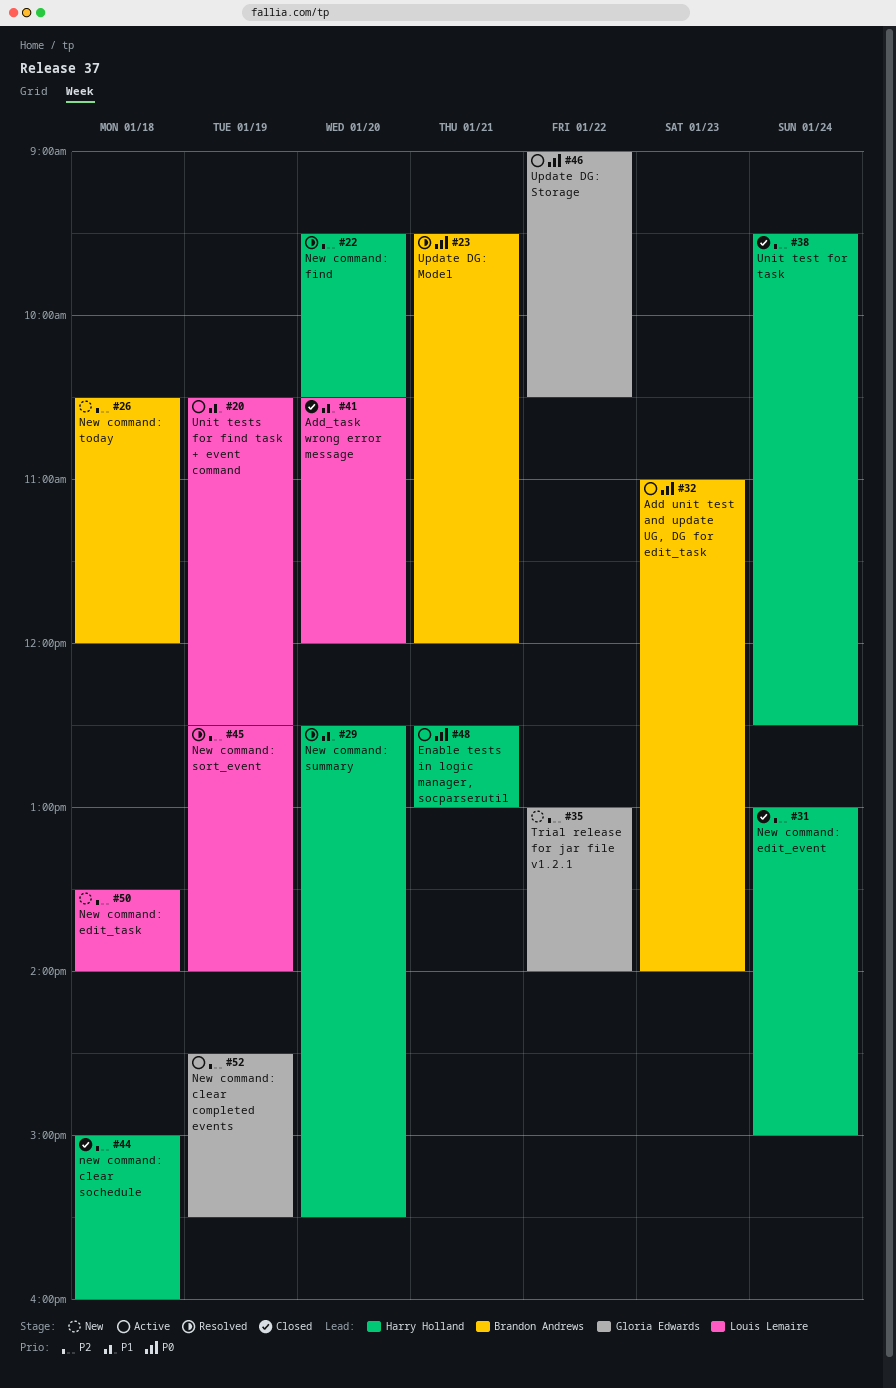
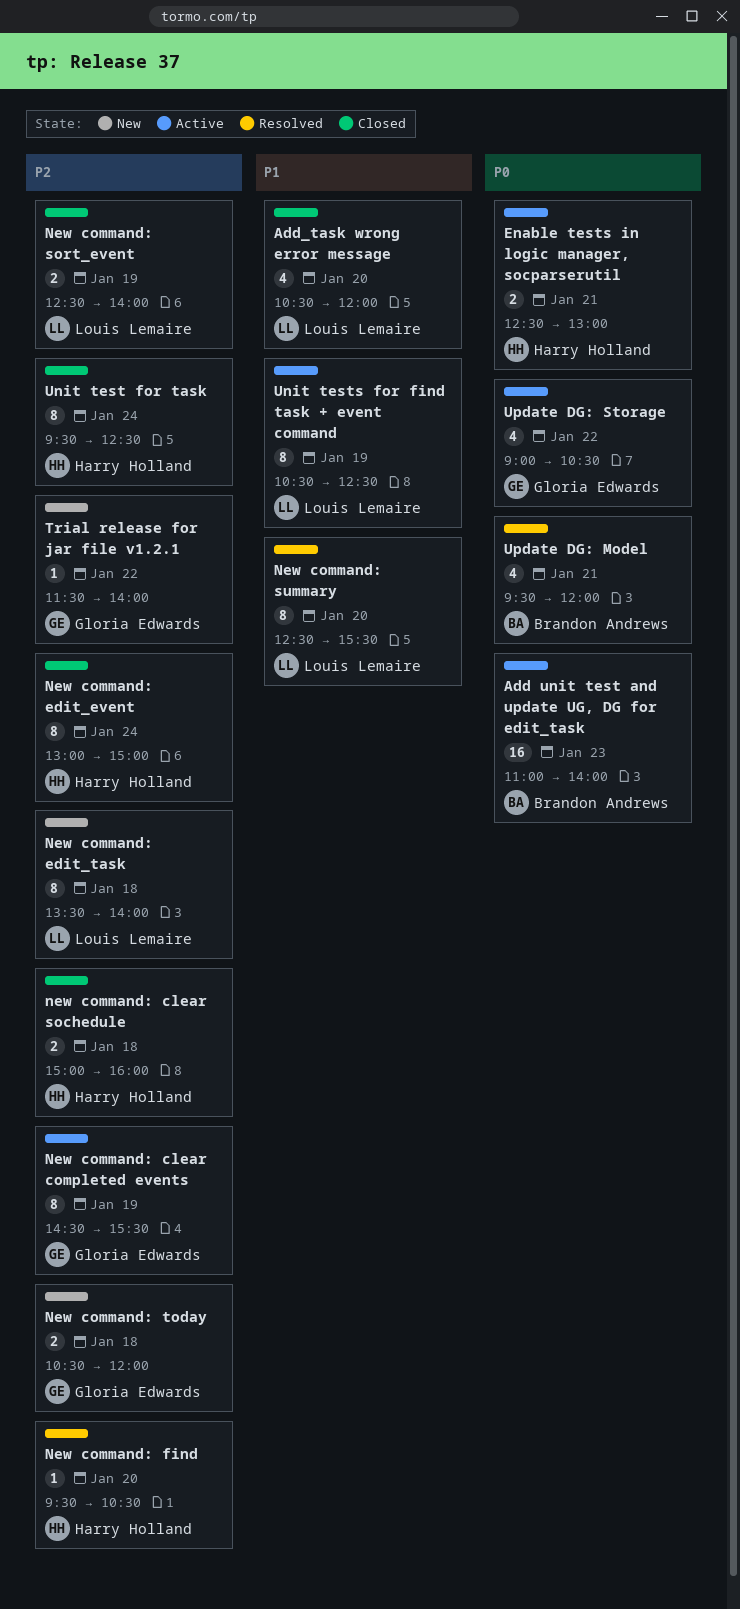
New command: sort_event, status: Resolved -> Closed
New command: summary, owner: Harry Holland -> Louis Lemaire
New command: today, owner: Brandon Andrews -> Gloria Edwards
Trial release for jar file v1.2.1, begins: 13:00 -> 11:30

